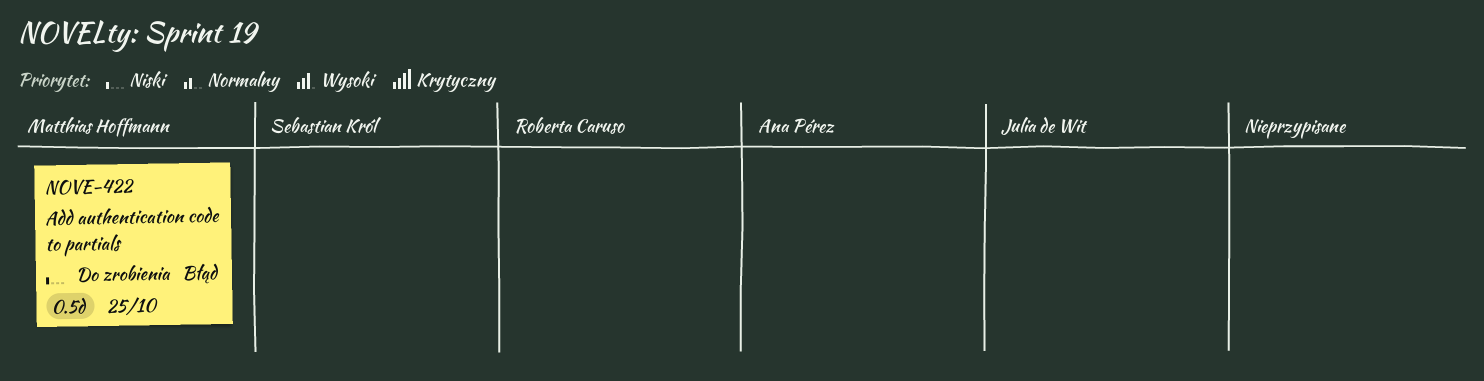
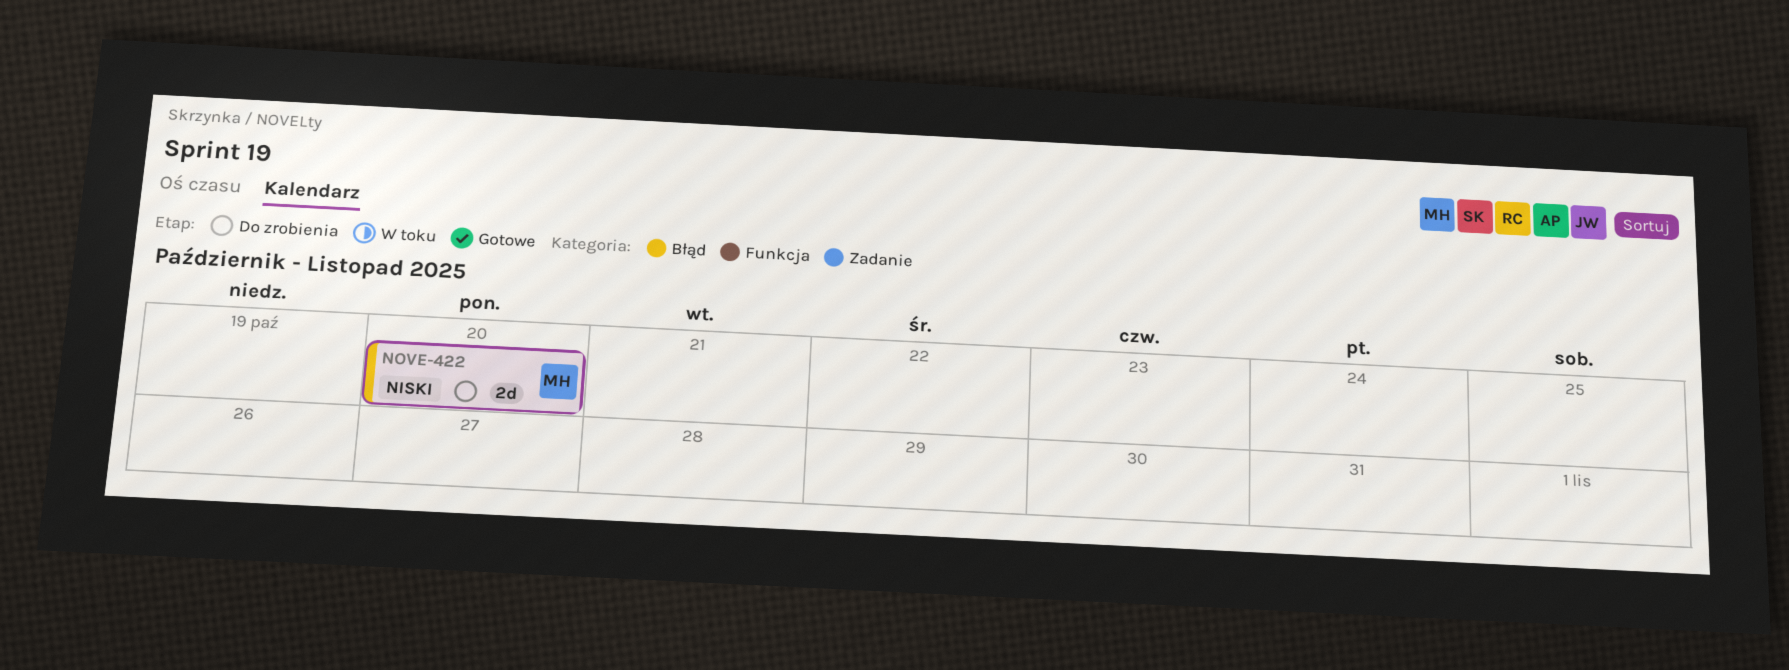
NOVE-422, estimate: 0.5d -> 2d
NOVE-422, due: Oct 25 -> Oct 20

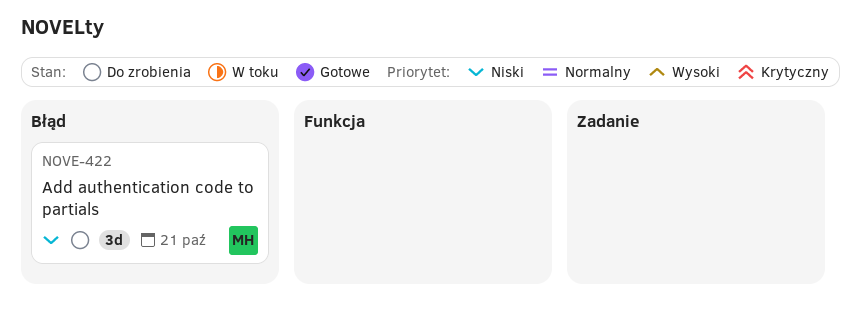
NOVE-422, estimate: 2d -> 3d
NOVE-422, due: Oct 20 -> Oct 21

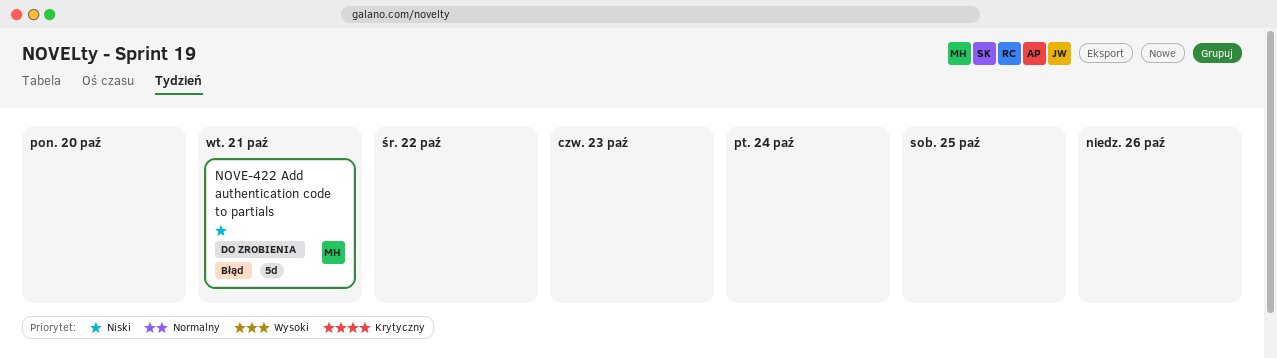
NOVE-422, estimate: 3d -> 5d

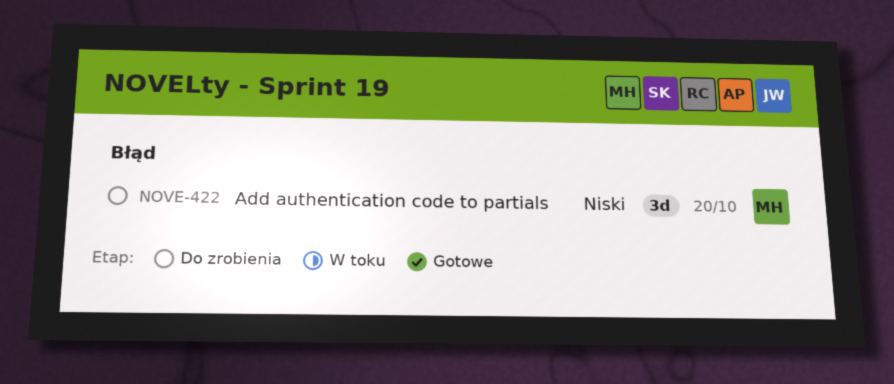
NOVE-422, estimate: 5d -> 3d
NOVE-422, due: Oct 21 -> Oct 20

